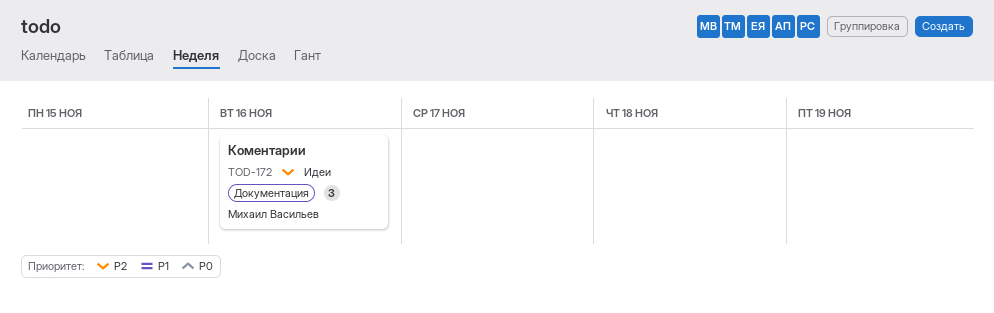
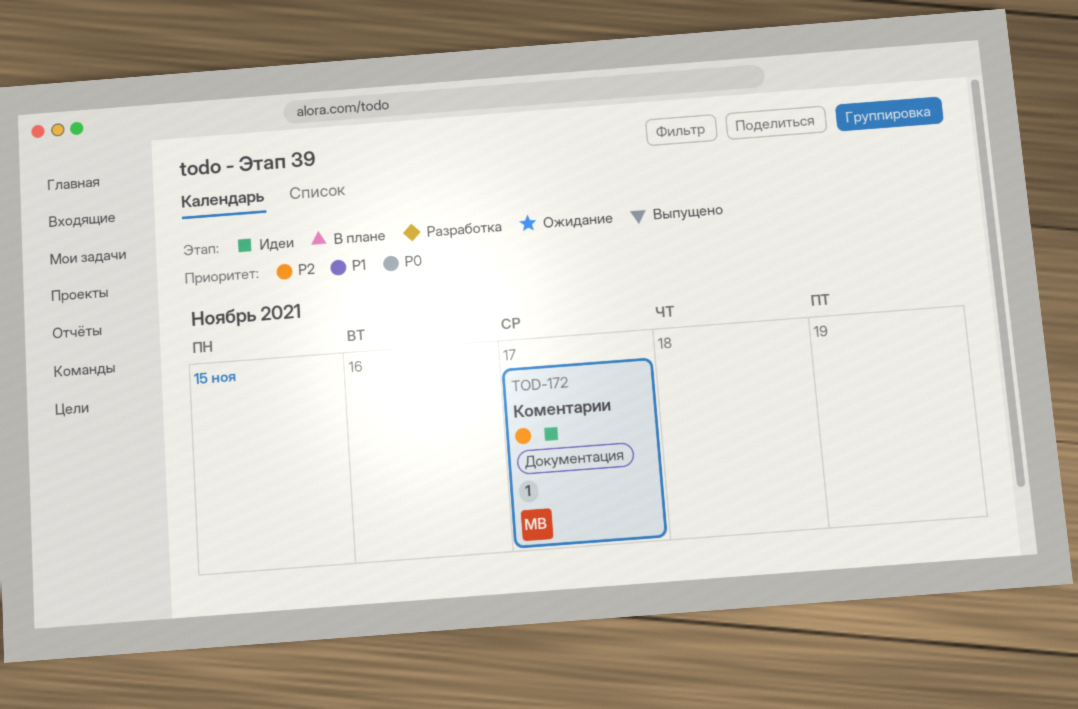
TOD-172, estimate: 3 -> 1
TOD-172, due: Nov 16 -> Nov 17

